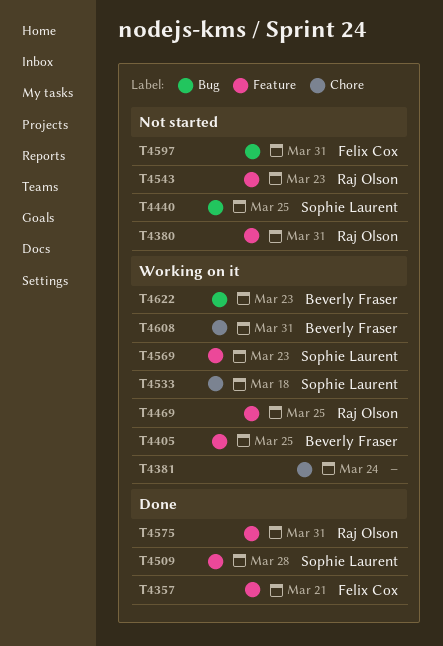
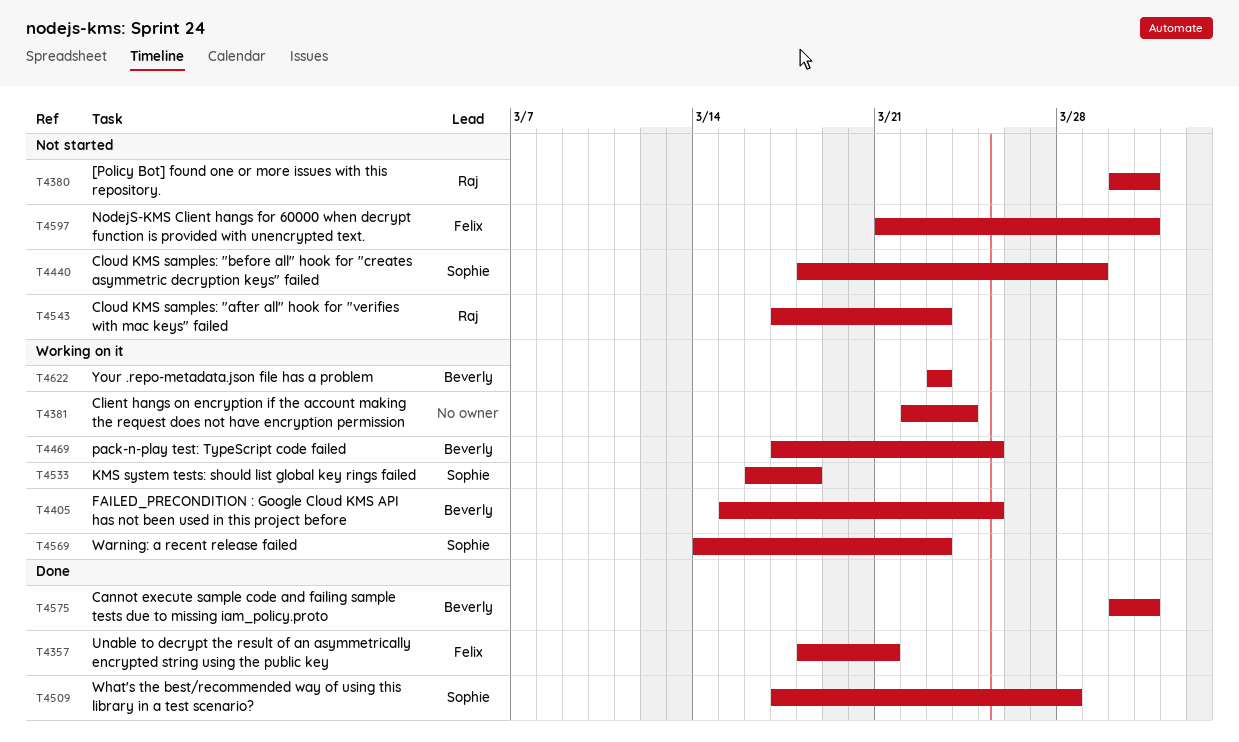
T4440, due: Mar 25 -> Mar 29
T4469, owner: Raj Olson -> Beverly Fraser
T4575, owner: Raj Olson -> Beverly Fraser
T4608: present -> none

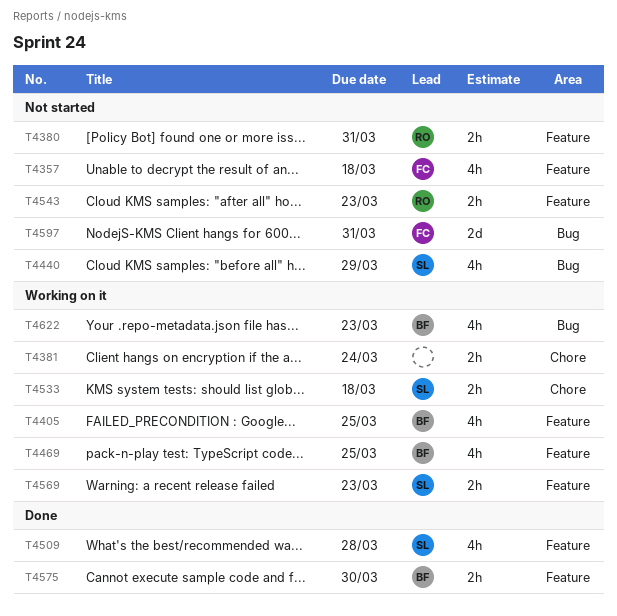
T4357, status: Done -> Not started
T4357, due: Mar 21 -> Mar 18
T4575, due: Mar 31 -> Mar 30

